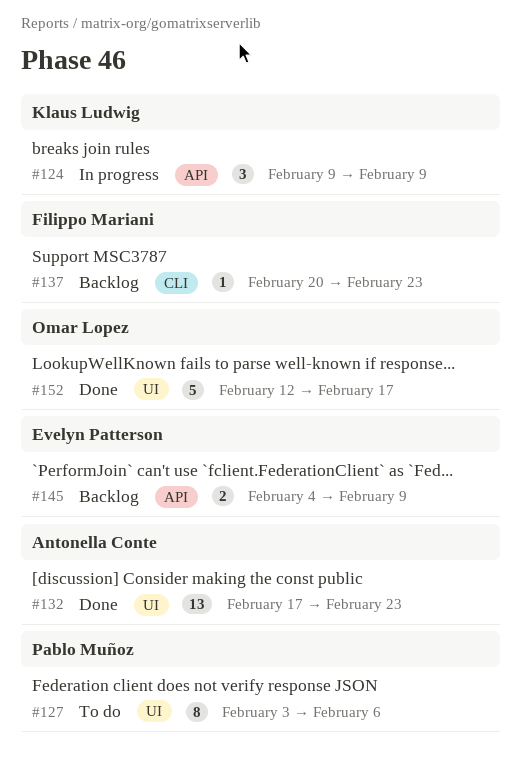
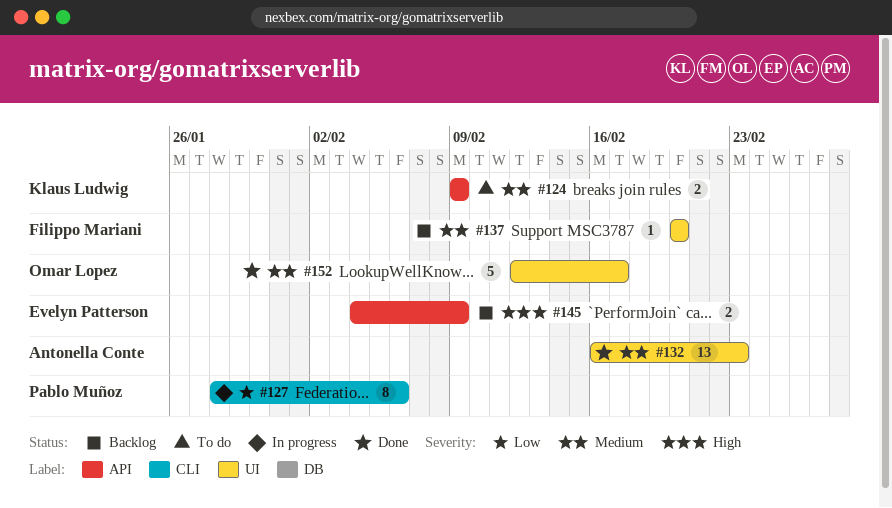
#124, status: In progress -> To do
#124, estimate: 3 -> 2
#127, status: To do -> In progress
#127, label: UI -> CLI
#127, start: Feb 3 -> Jan 28
#132, start: Feb 17 -> Feb 16
#137, label: CLI -> UI
#137, due: Feb 23 -> Feb 20

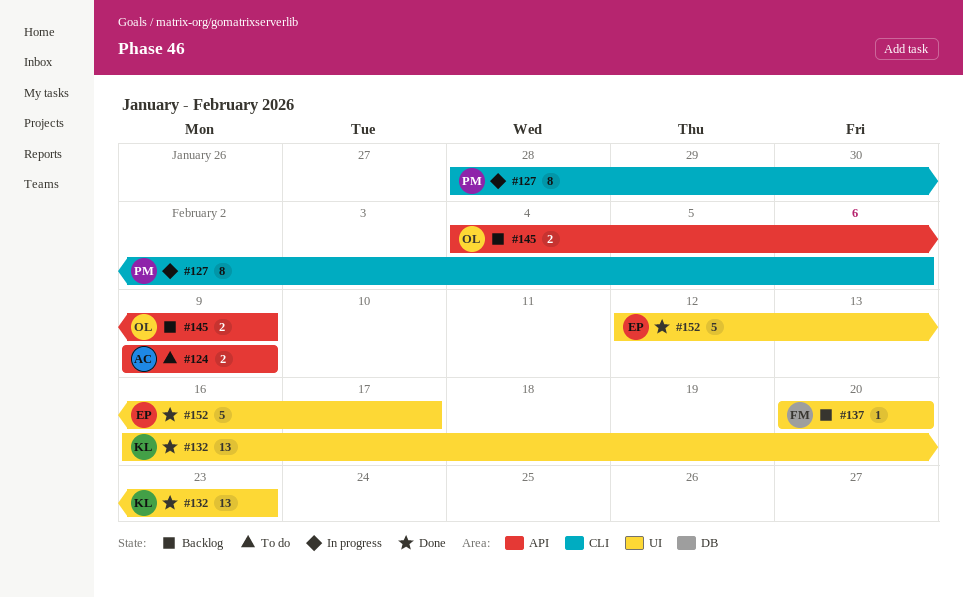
#124, owner: Klaus Ludwig -> Antonella Conte
#132, owner: Antonella Conte -> Klaus Ludwig
#145, owner: Evelyn Patterson -> Omar Lopez
#152, owner: Omar Lopez -> Evelyn Patterson

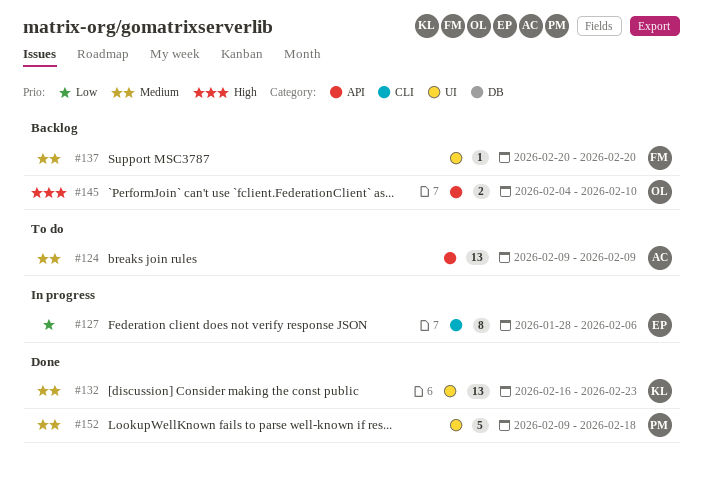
#124, estimate: 2 -> 13
#127, owner: PM -> EP
#145, due: Feb 9 -> Feb 10
#152, owner: EP -> PM
#152, start: Feb 12 -> Feb 9
#152, due: Feb 17 -> Feb 18

